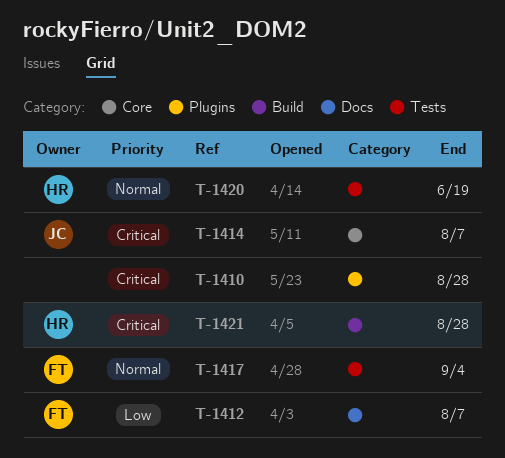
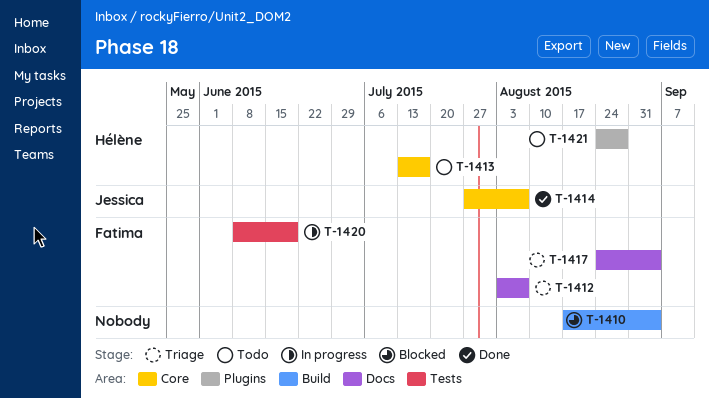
T-1410, label: Plugins -> Build
T-1410, due: Aug 28 -> Sep 4
T-1413: none -> present
T-1417, label: Tests -> Docs
T-1420, owner: Hélène -> Fatima
T-1421, label: Build -> Plugins

